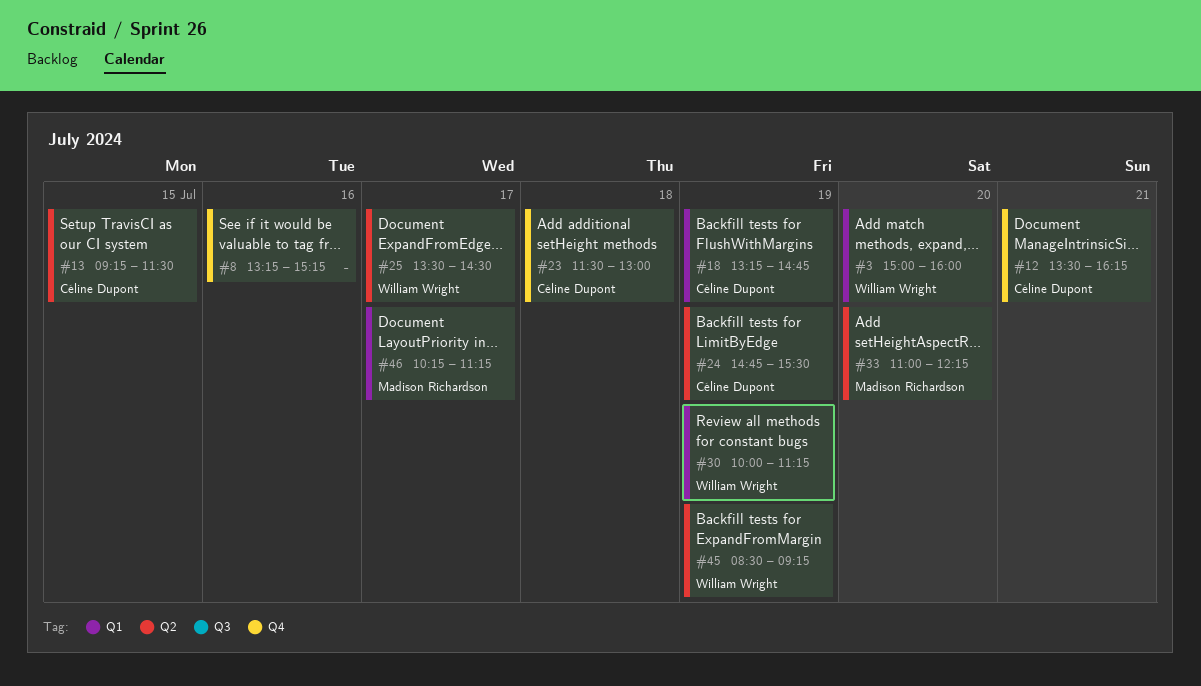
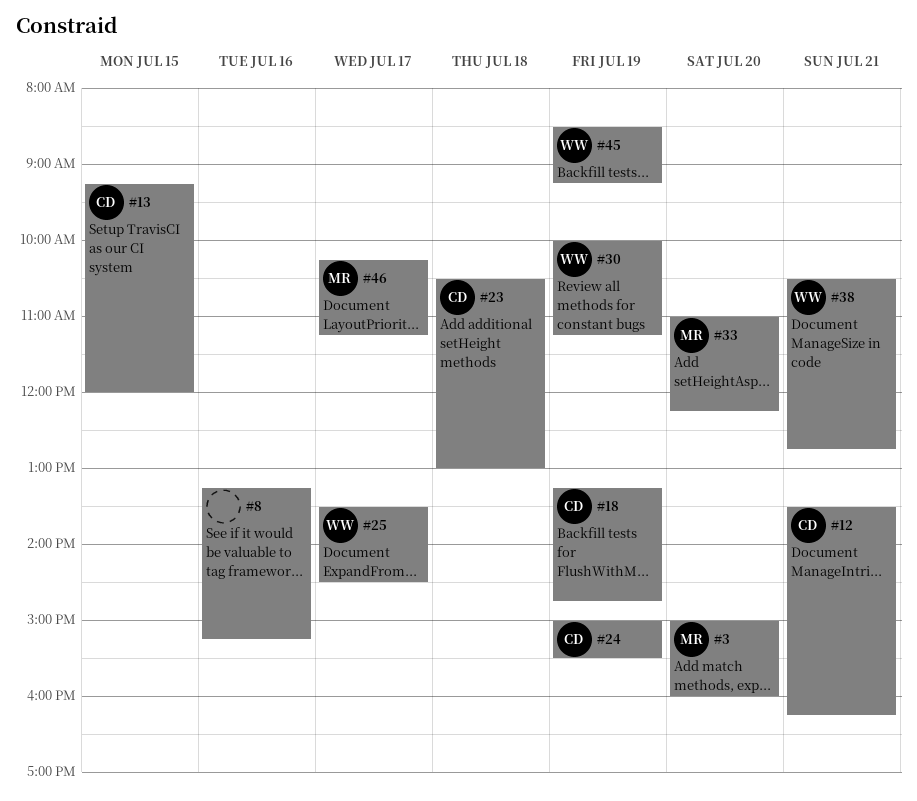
#3, owner: William Wright -> Madison Richardson
#13, ends: 11:30 -> 12:00
#23, begins: 11:30 -> 10:30
#24, begins: 14:45 -> 15:00
#38: none -> present

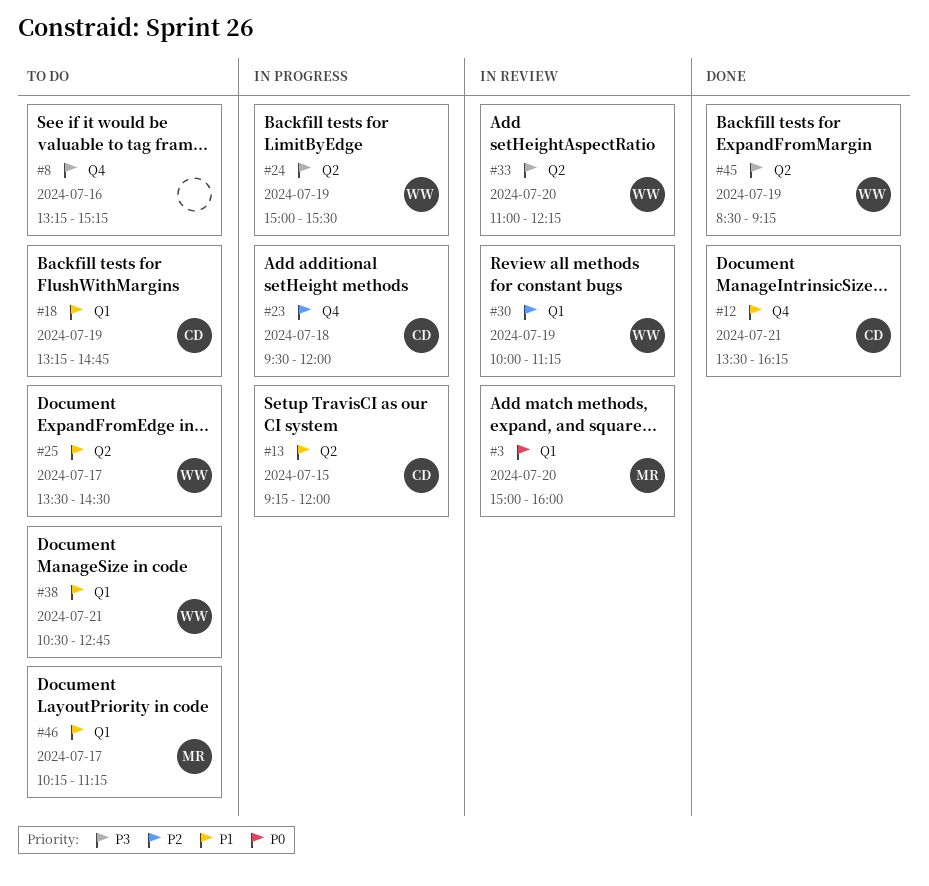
#23, begins: 10:30 -> 09:30
#23, ends: 13:00 -> 12:00
#24, owner: CD -> WW
#33, owner: MR -> WW

